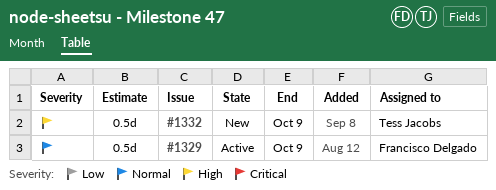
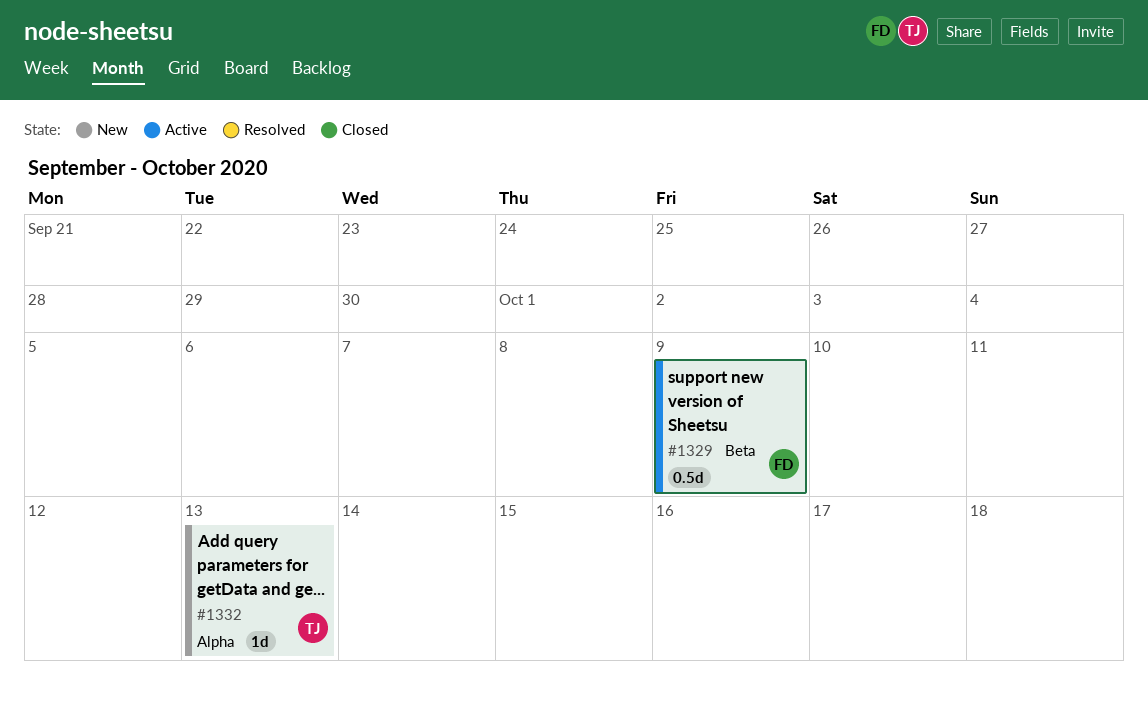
#1332, estimate: 0.5d -> 1d
#1332, due: Oct 9 -> Oct 13

